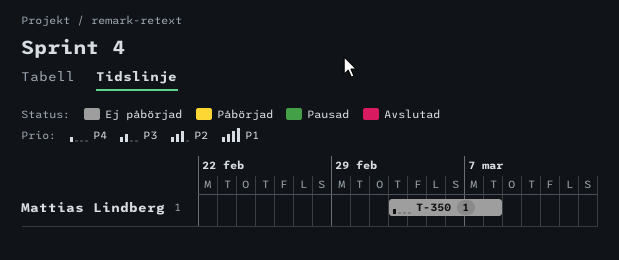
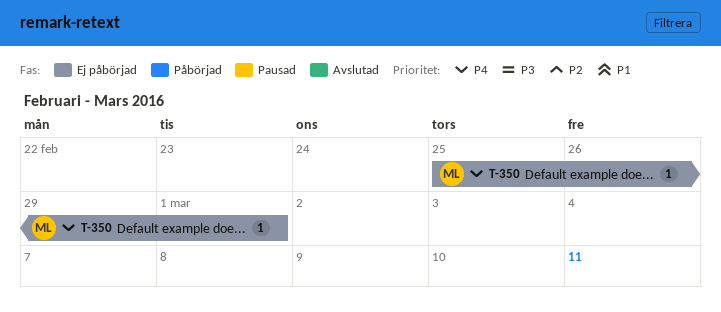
T-350, start: Mar 3 -> Feb 25
T-350, due: Mar 8 -> Mar 1

